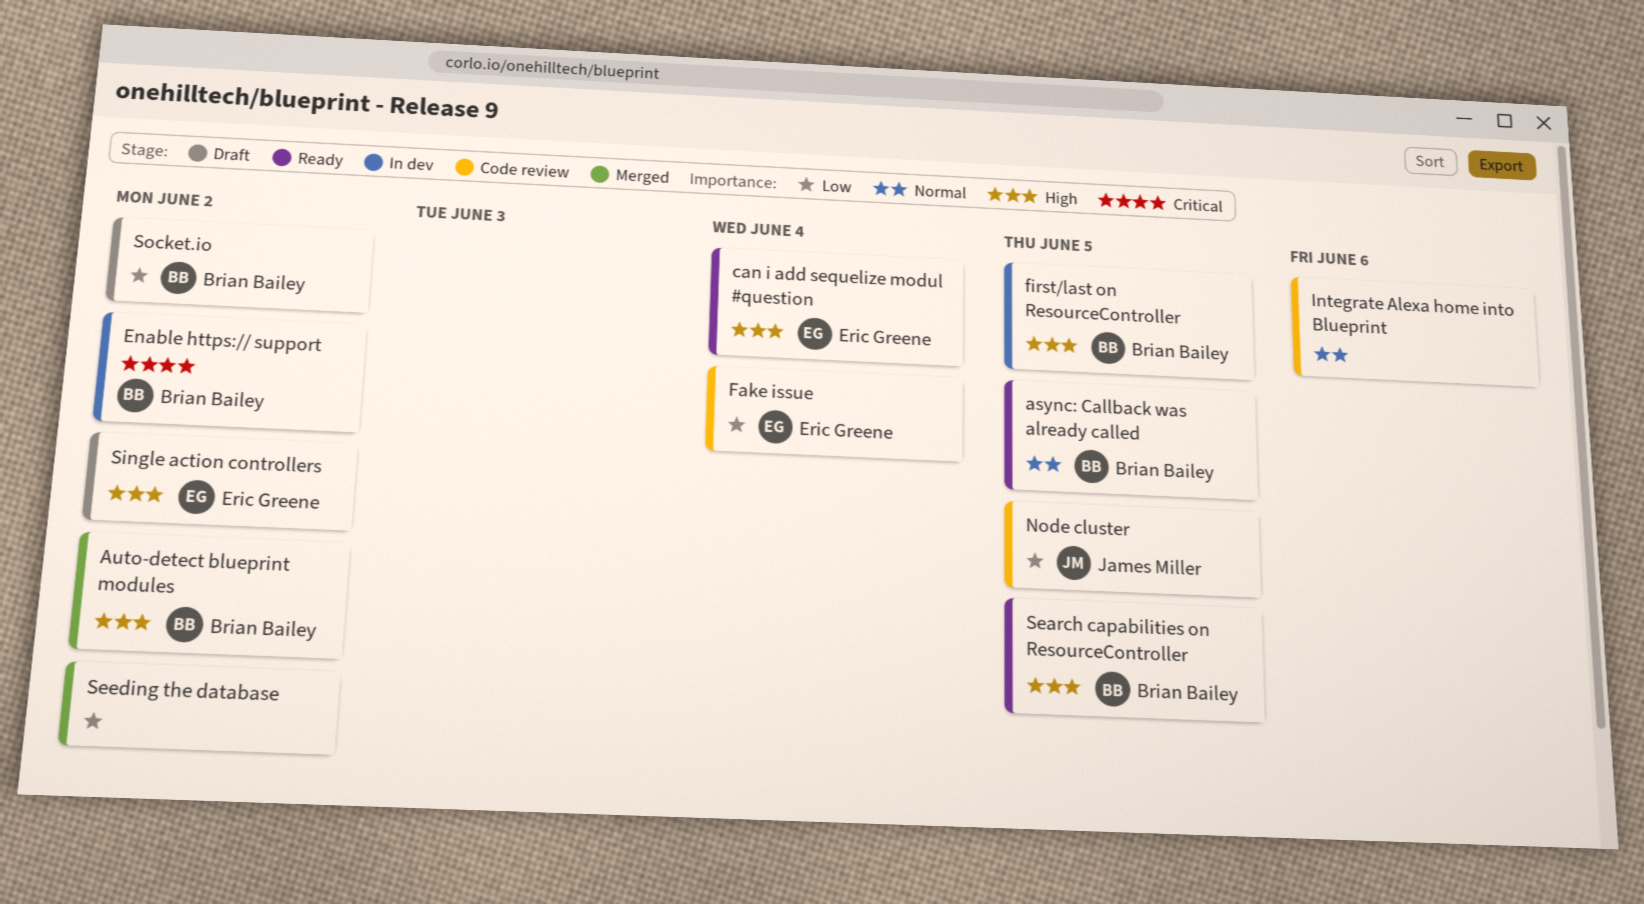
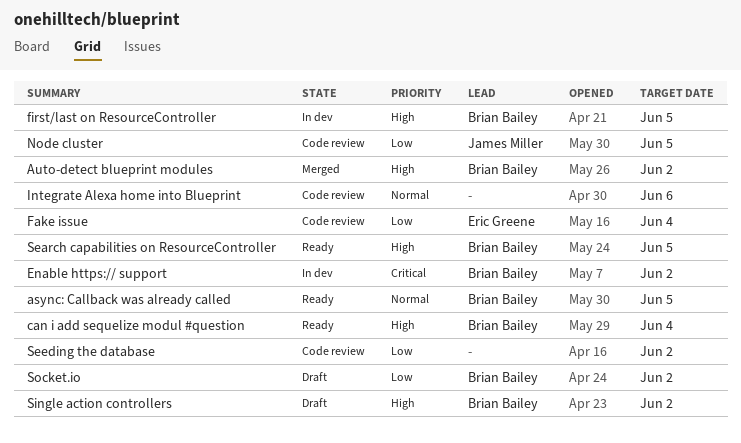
can i add sequelize modul #question, owner: Eric Greene -> Brian Bailey
Seeding the database, status: Merged -> Code review
Single action controllers, owner: Eric Greene -> Brian Bailey

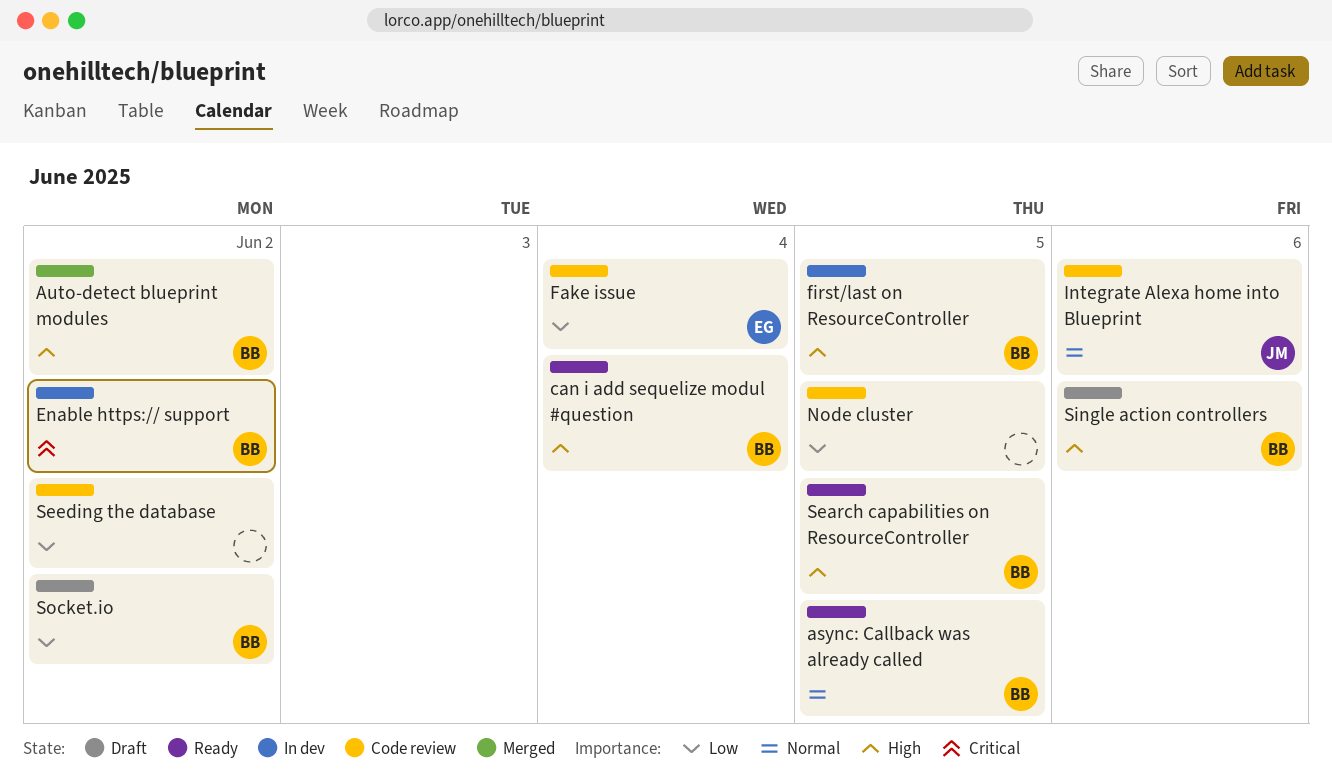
Integrate Alexa home into Blueprint, owner: none -> James Miller
Node cluster, owner: James Miller -> none
Single action controllers, due: Jun 2 -> Jun 6

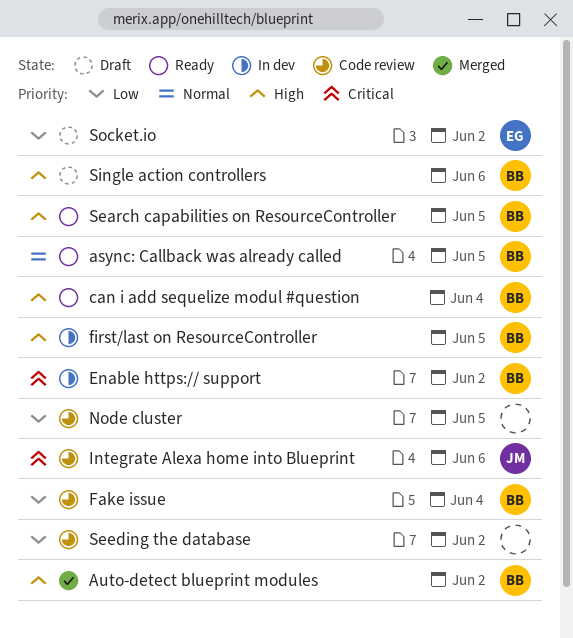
Fake issue, owner: EG -> BB
Integrate Alexa home into Blueprint, priority: Normal -> Critical
Socket.io, owner: BB -> EG

